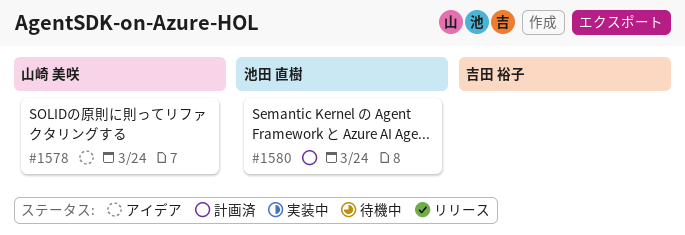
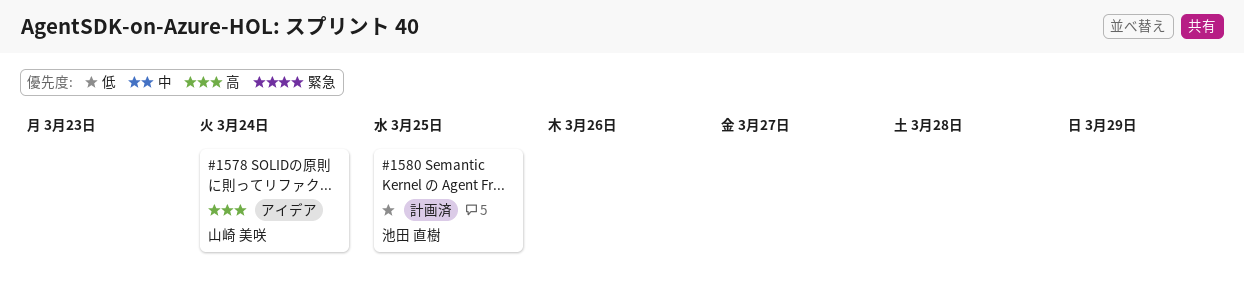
#1580, due: Mar 24 -> Mar 25

